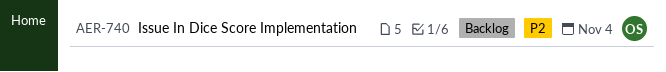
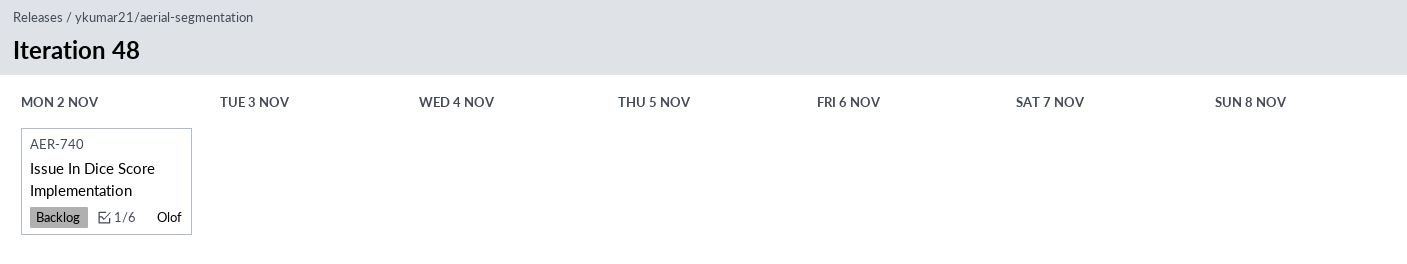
AER-740, due: Nov 4 -> Nov 2

